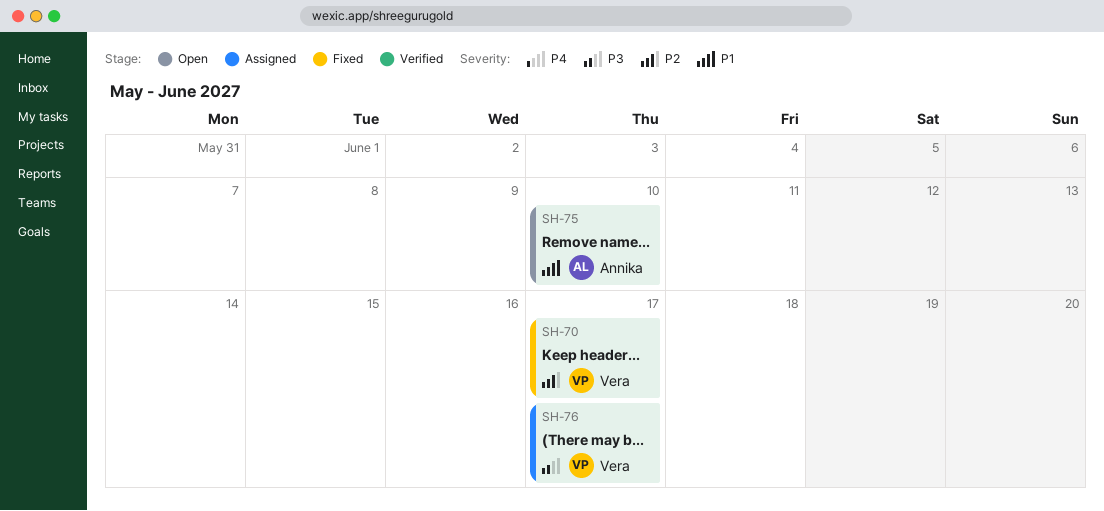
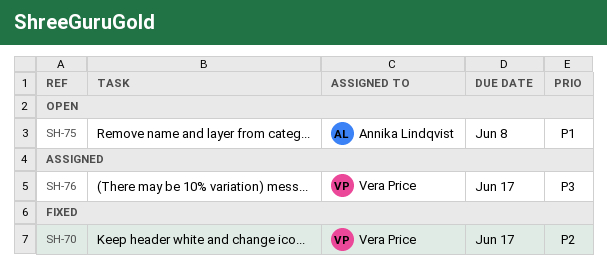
SH-75, due: Jun 10 -> Jun 8

